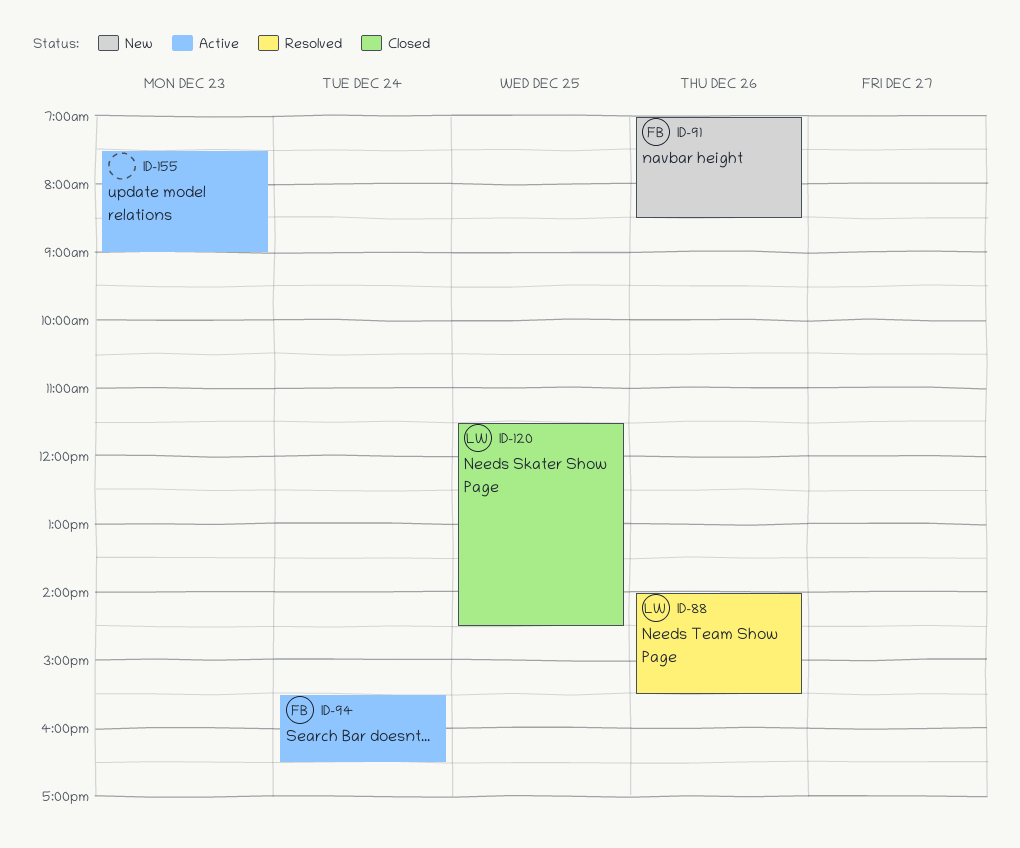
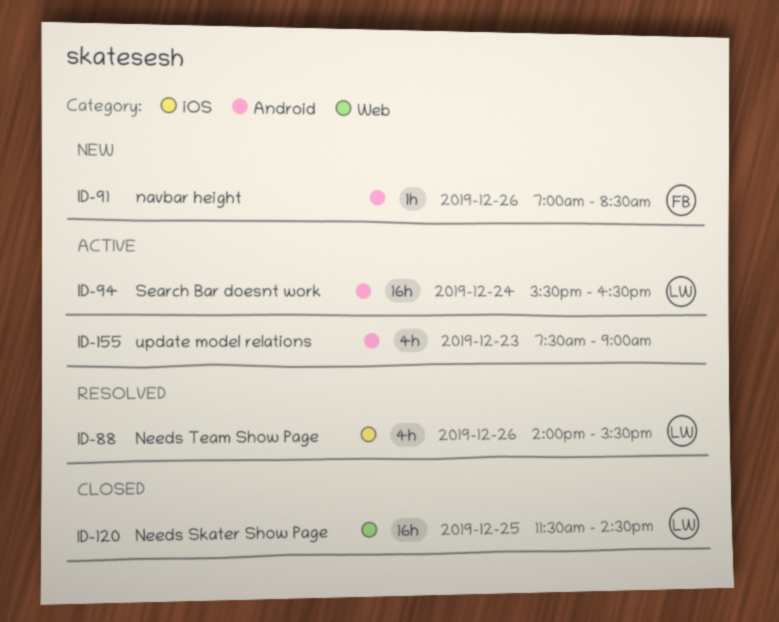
ID-94, owner: FB -> LW

